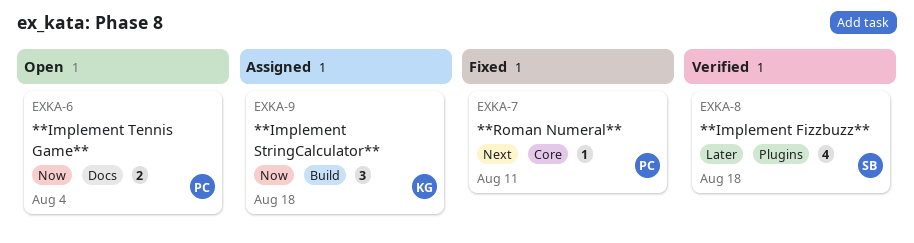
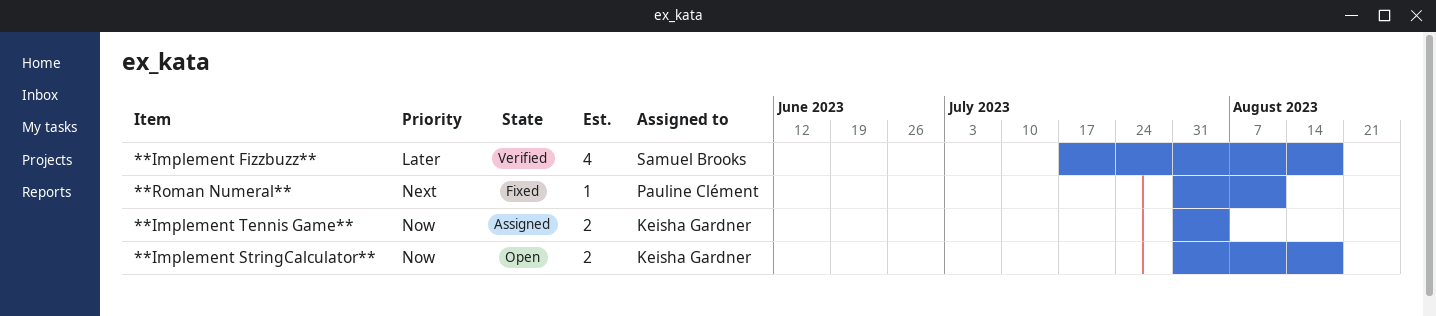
**Implement StringCalculator**, status: Assigned -> Open
**Implement StringCalculator**, estimate: 3 -> 2
**Implement Tennis Game**, status: Open -> Assigned
**Implement Tennis Game**, owner: Pauline Clément -> Keisha Gardner

